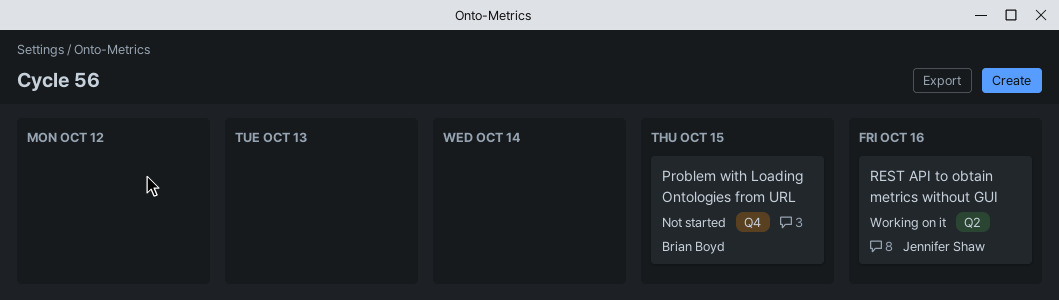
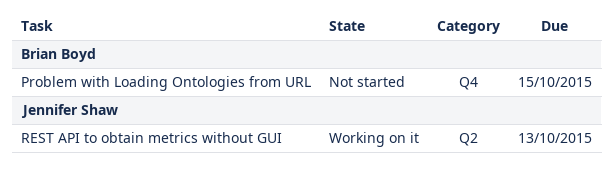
REST API to obtain metrics without GUI, due: Oct 16 -> Oct 13

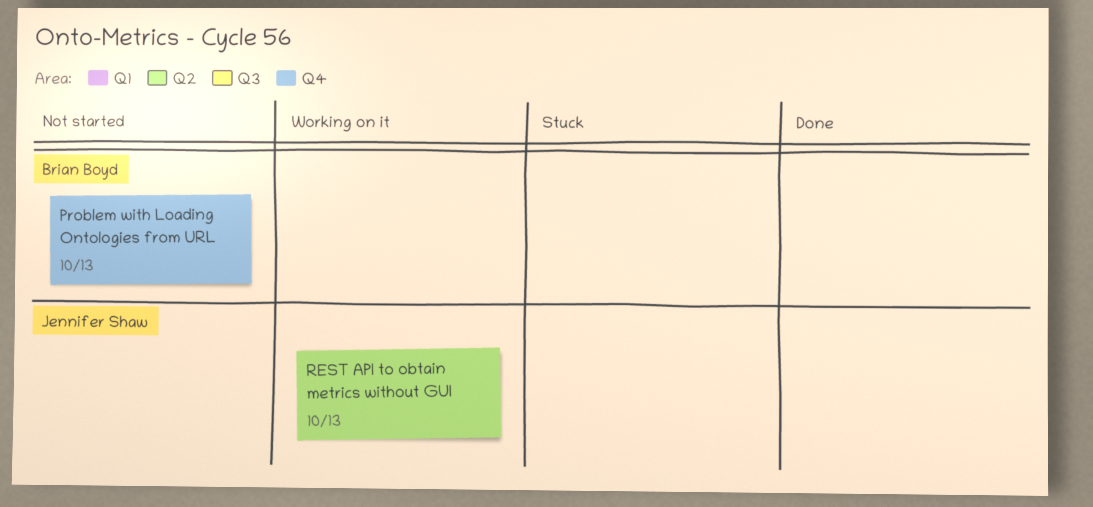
Problem with Loading Ontologies from URL, due: Oct 15 -> Oct 13

